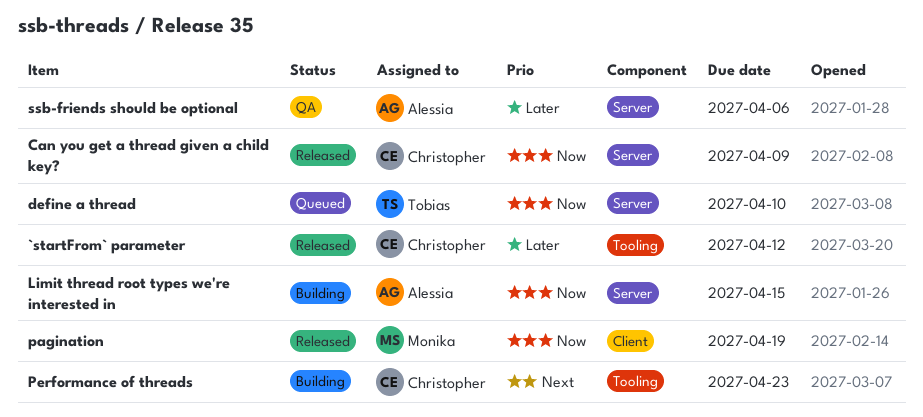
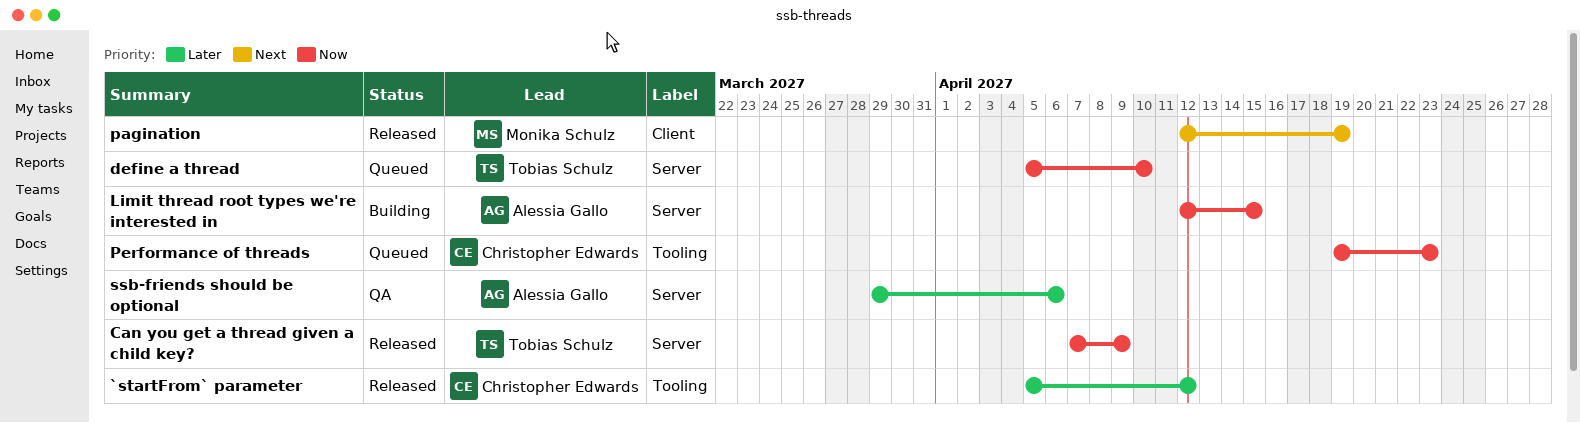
Can you get a thread given a child key?, owner: Christopher Edwards -> Tobias Schulz
pagination, priority: Now -> Next
Performance of threads, status: Building -> Queued
Performance of threads, priority: Next -> Now

